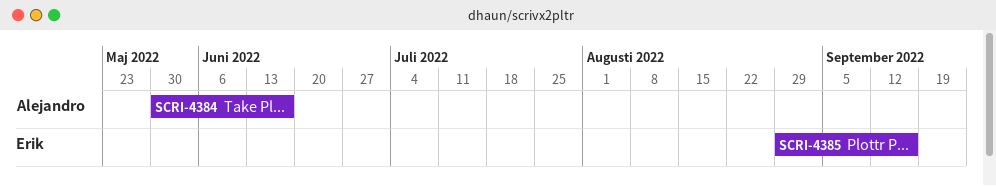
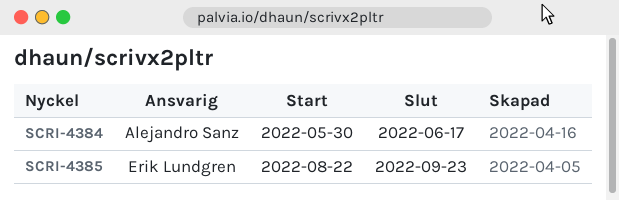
SCRI-4385, start: Aug 29 -> Aug 22
SCRI-4385, due: Sep 16 -> Sep 23

